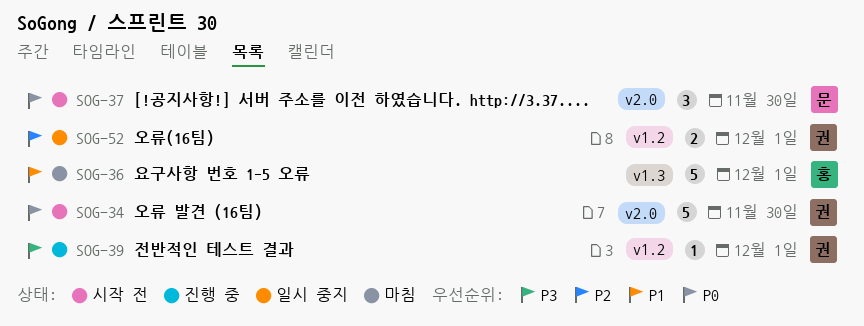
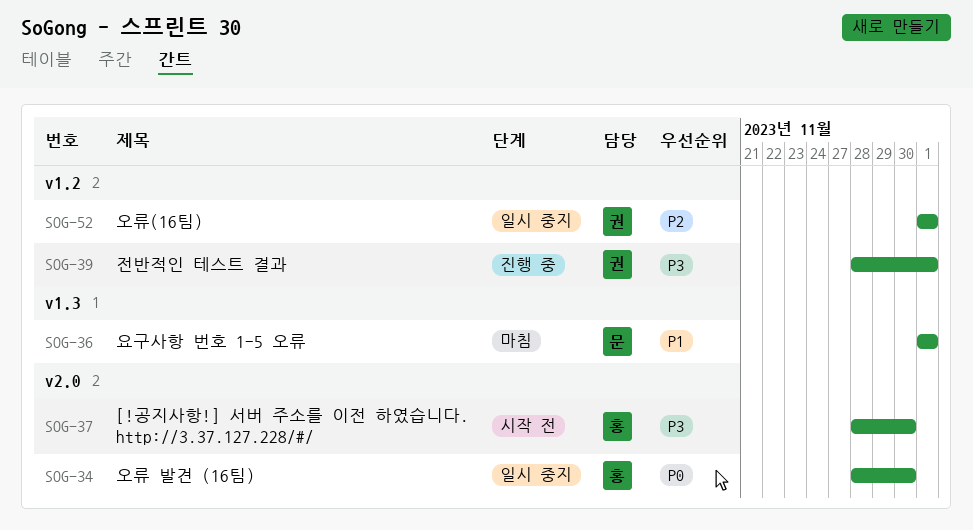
SOG-34, status: 시작 전 -> 일시 중지
SOG-34, owner: 권 -> 홍
SOG-36, owner: 홍 -> 문
SOG-37, owner: 문 -> 홍
SOG-37, priority: P0 -> P3

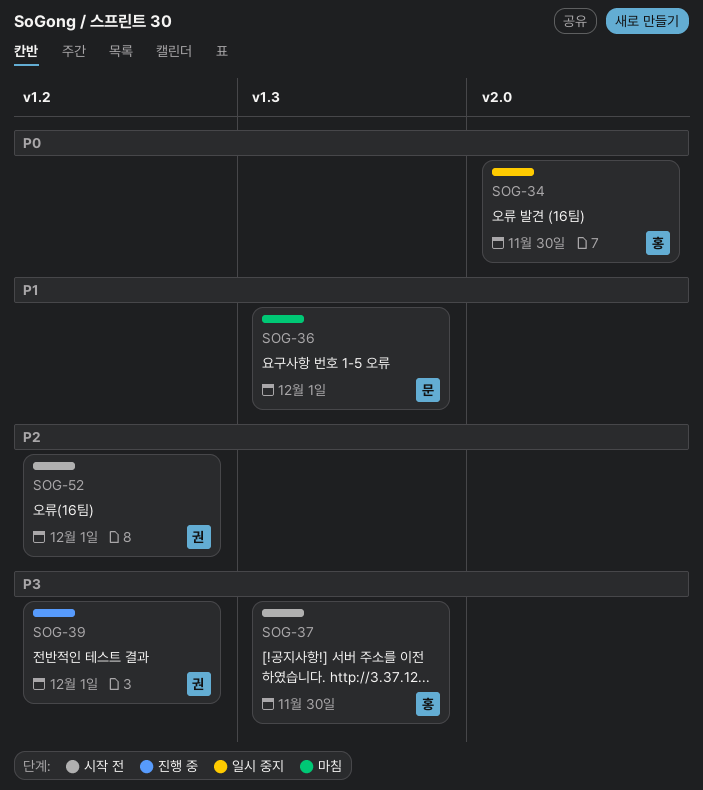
SOG-37, label: v2.0 -> v1.3
SOG-52, status: 일시 중지 -> 시작 전

